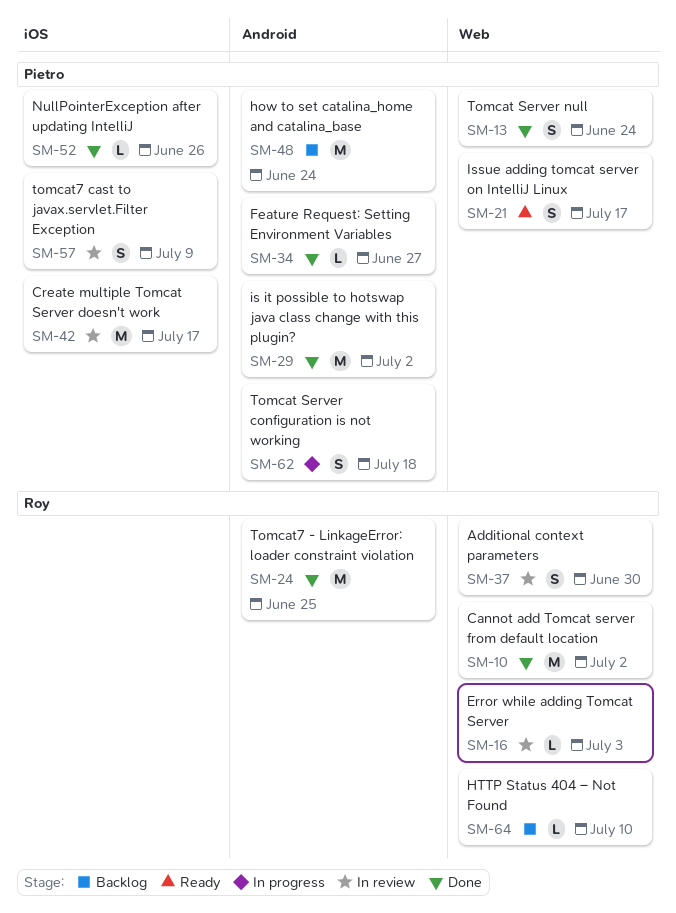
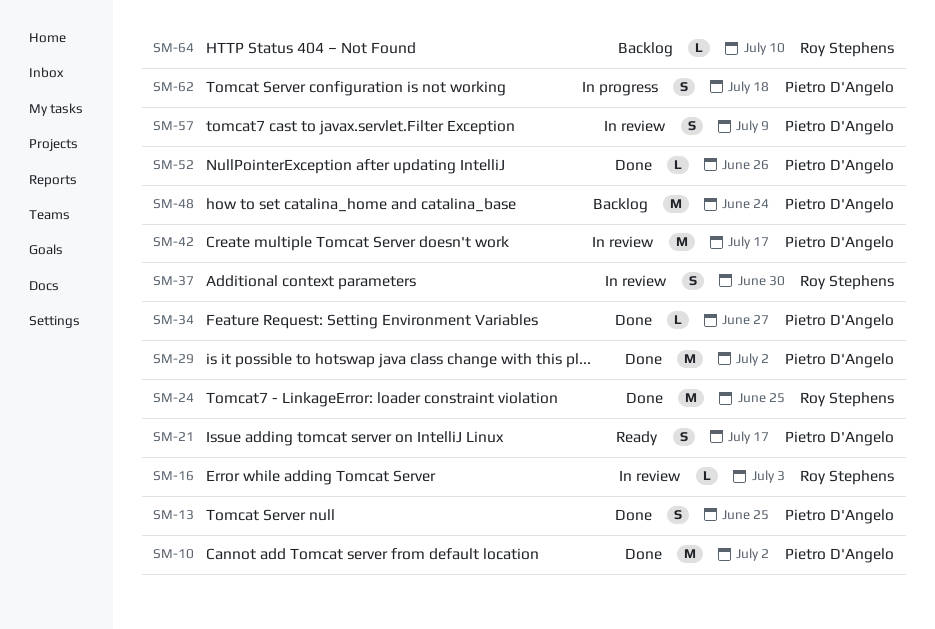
SM-10, owner: Roy Stephens -> Pietro D'Angelo
SM-13, due: Jun 24 -> Jun 25

